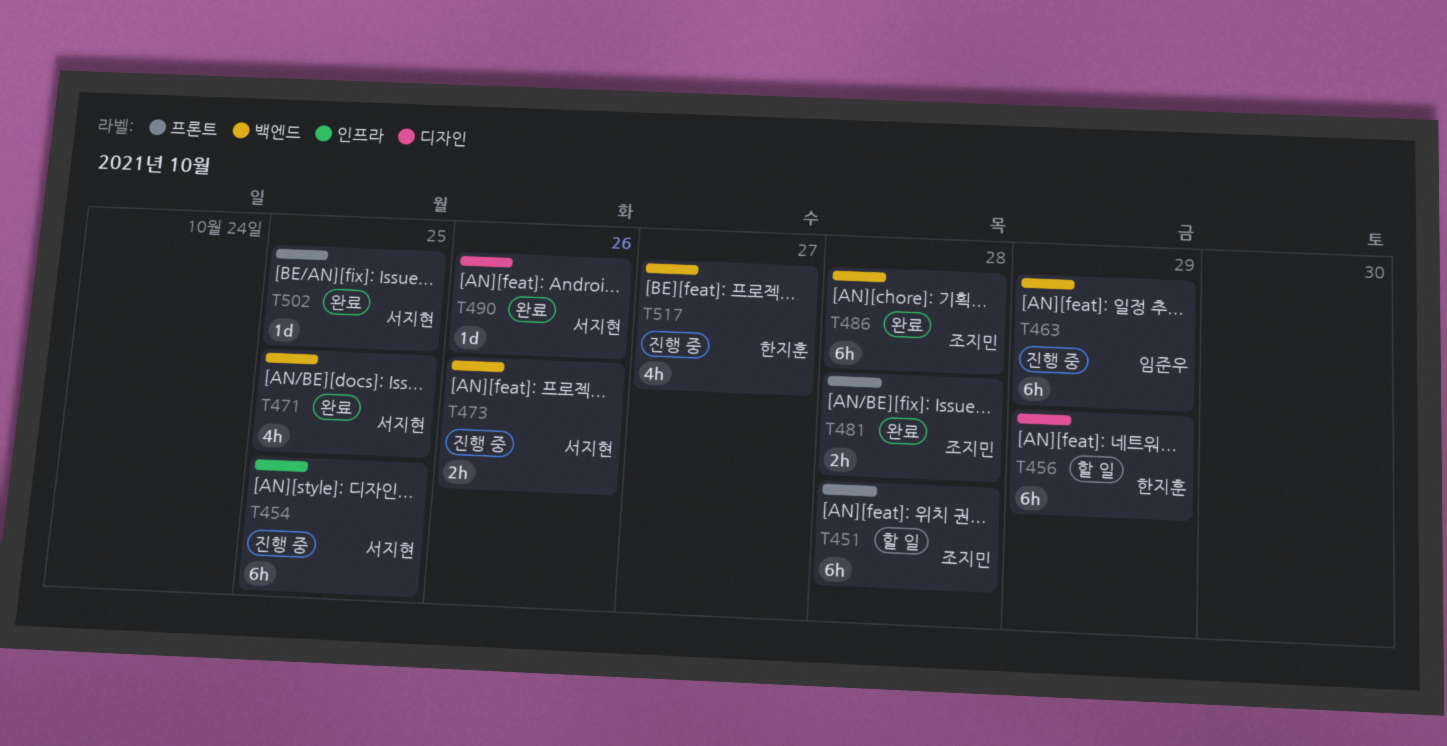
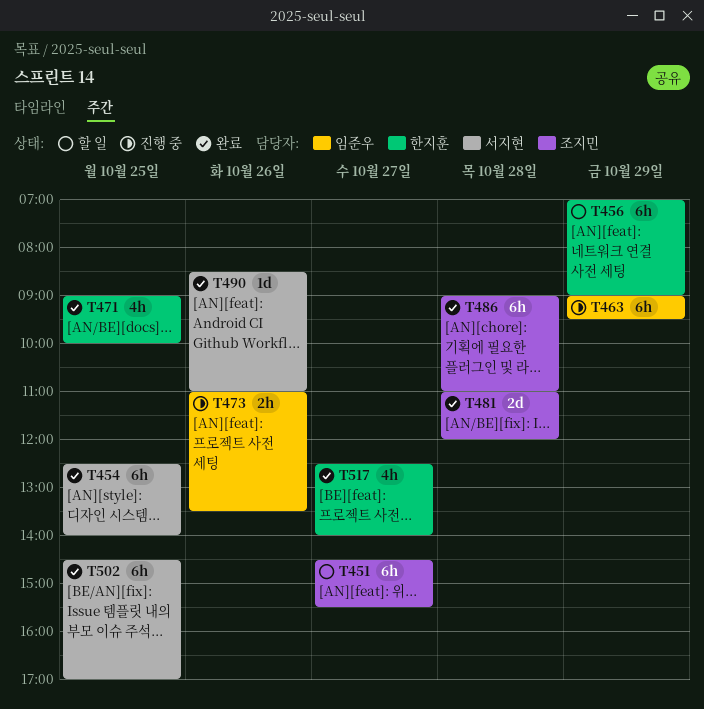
T451, day: Oct 28 -> Oct 27
T454, status: 진행 중 -> 완료
T471, owner: 서지현 -> 한지훈
T473, owner: 서지현 -> 임준우
T481, estimate: 2h -> 2d
T502, estimate: 1d -> 6h
T517, status: 진행 중 -> 완료

